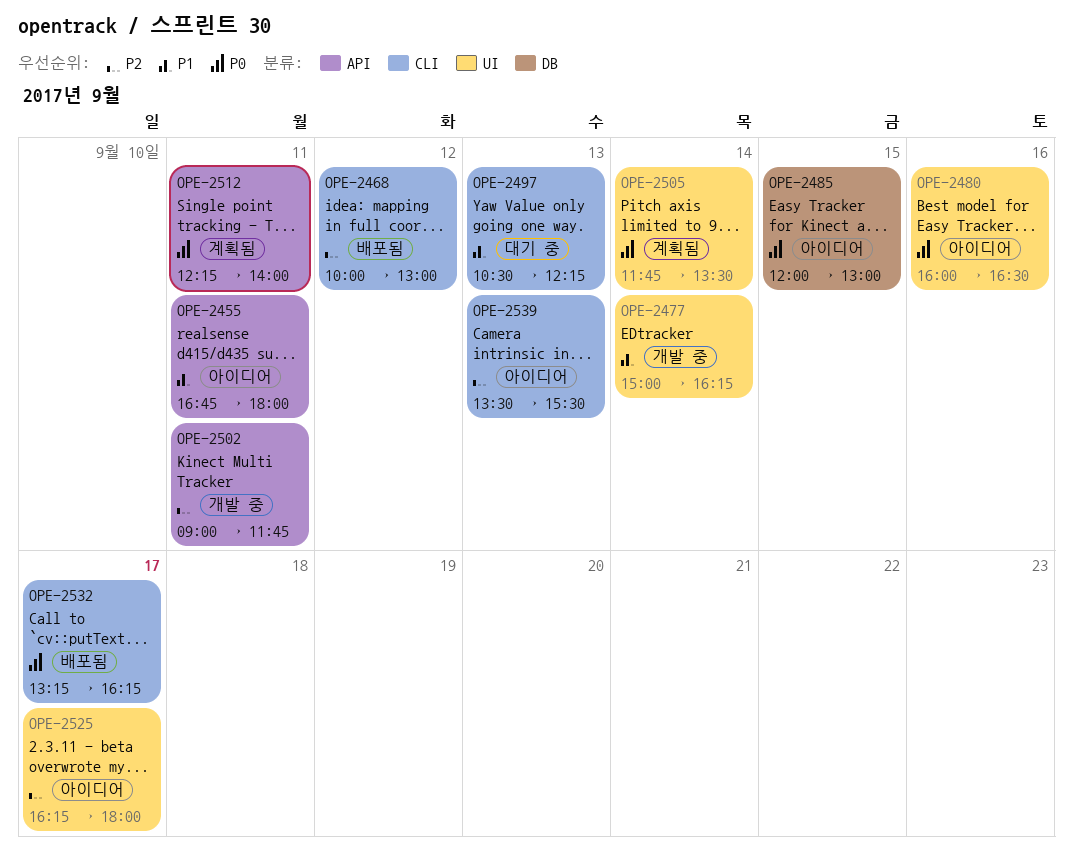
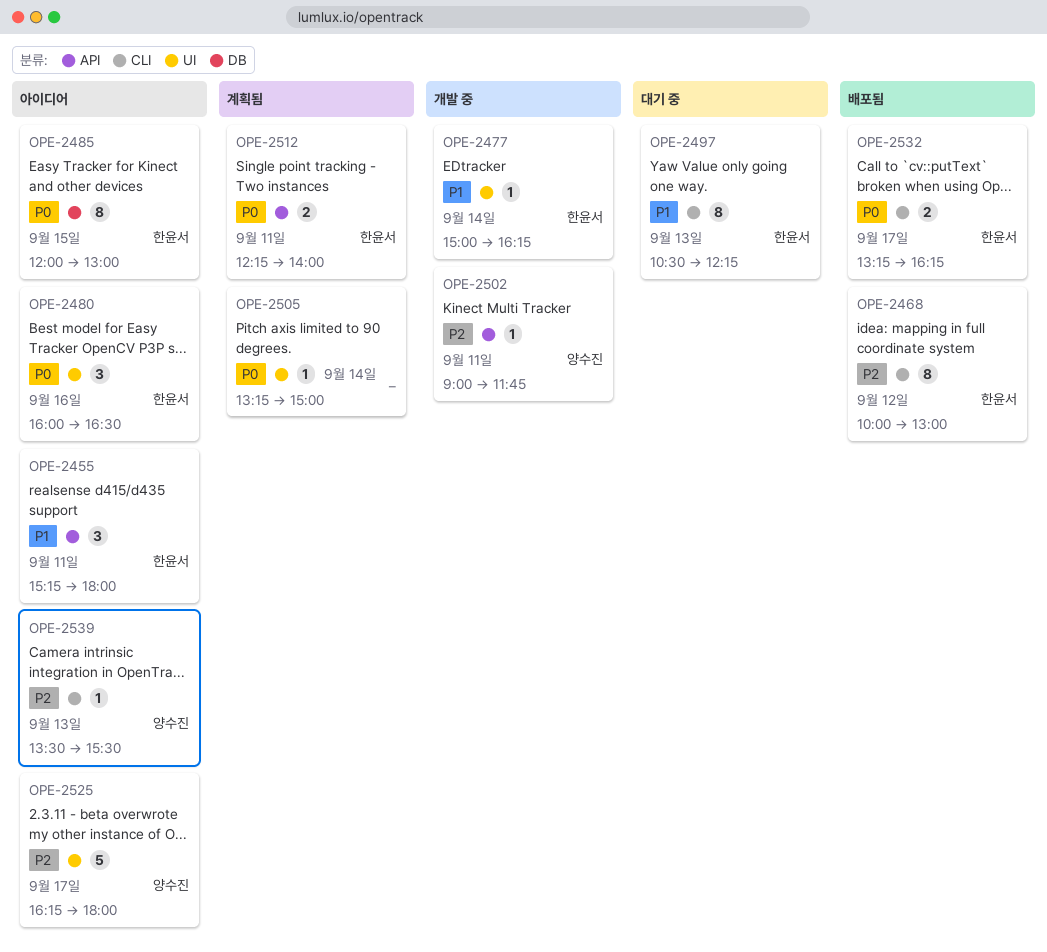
OPE-2455, begins: 16:45 -> 15:15
OPE-2505, begins: 11:45 -> 13:15
OPE-2505, ends: 13:30 -> 15:00

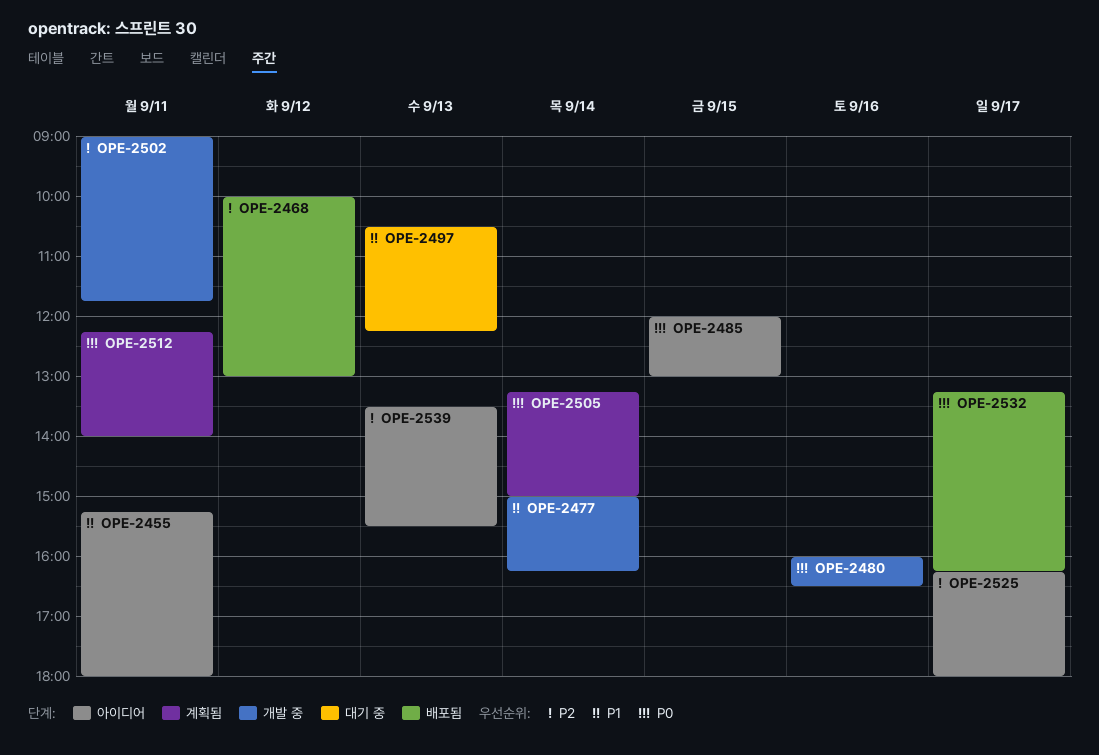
OPE-2480, status: 아이디어 -> 개발 중

